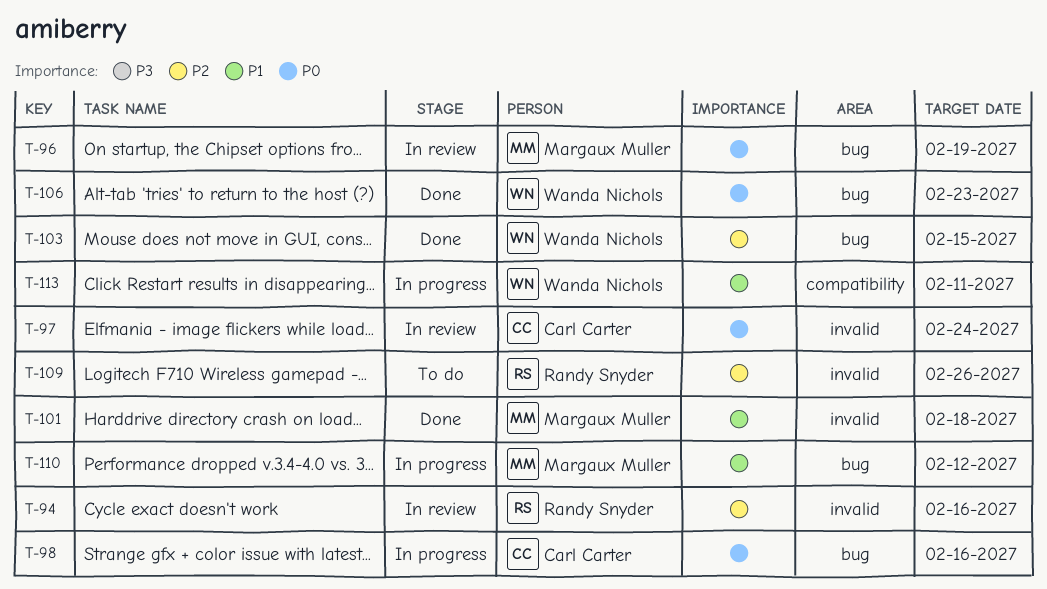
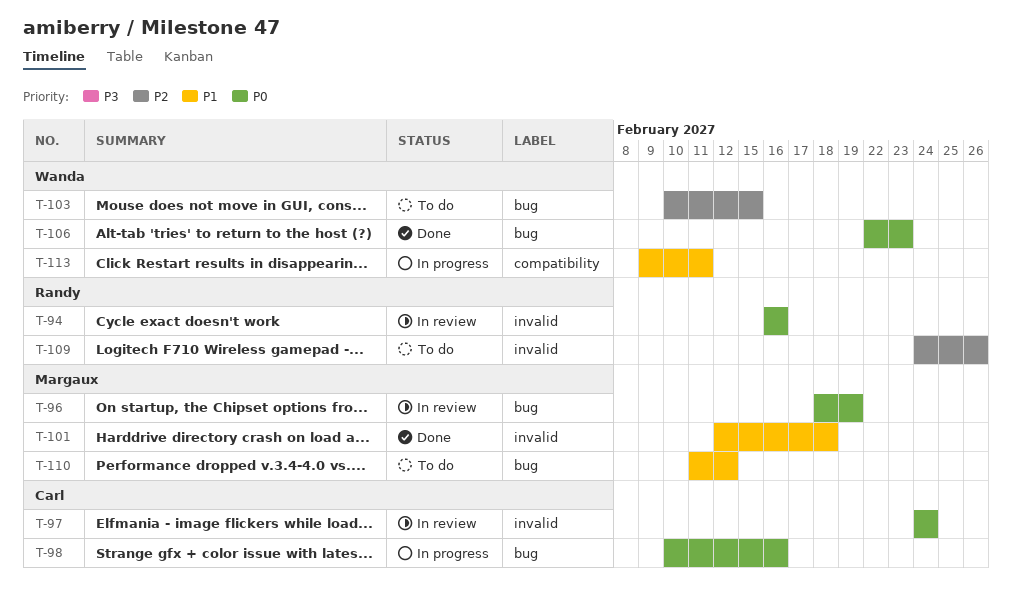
T-94, priority: P2 -> P0
T-103, status: Done -> To do
T-110, status: In progress -> To do

